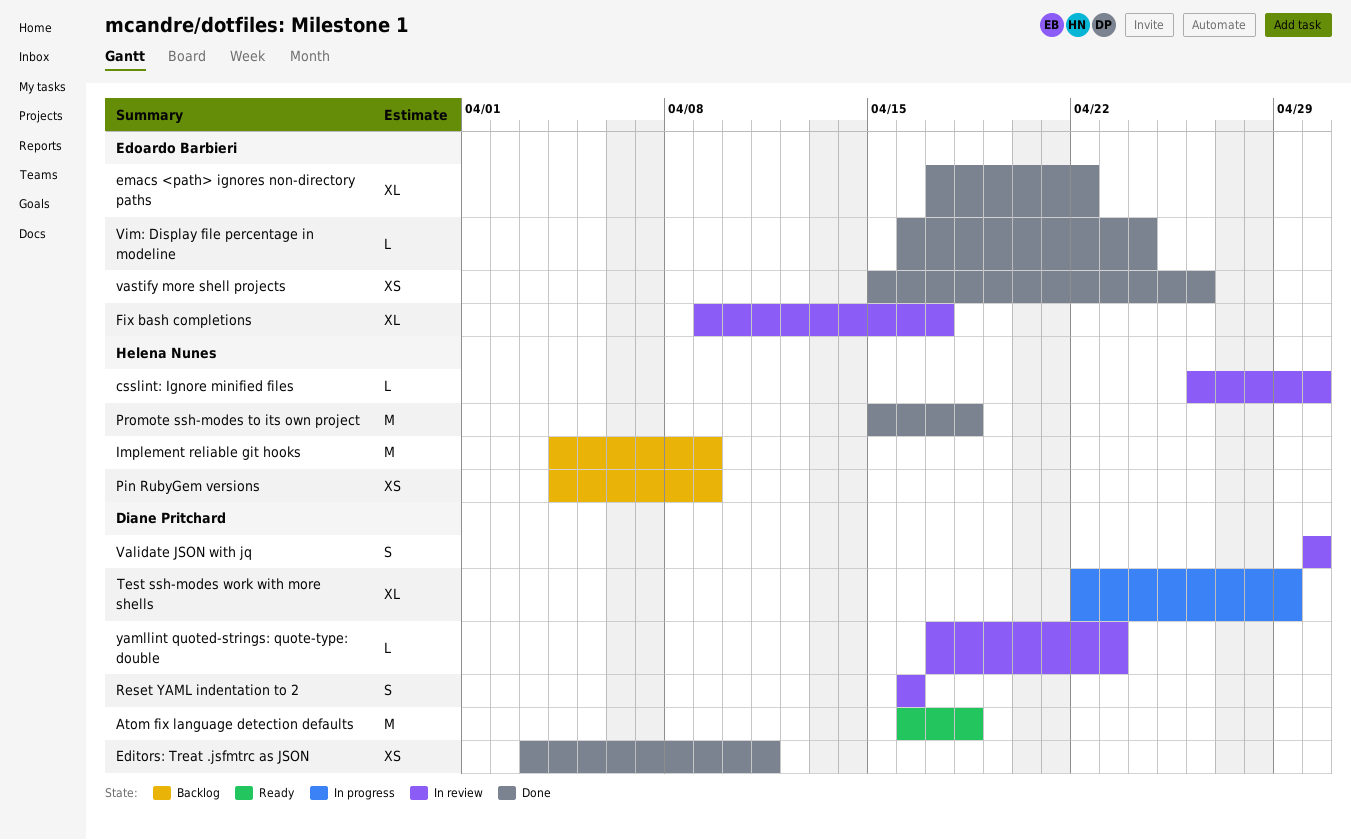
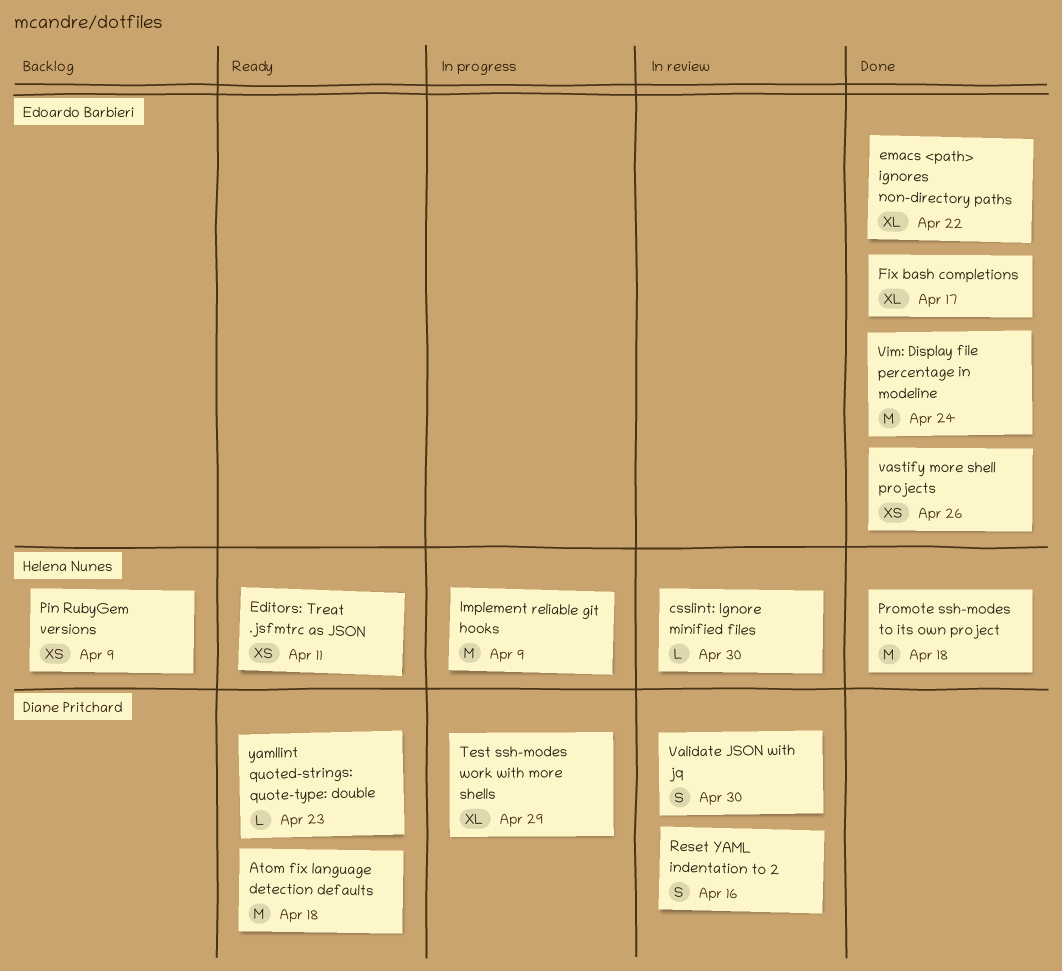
Editors: Treat .jsfmtrc as JSON, status: Done -> Ready
Editors: Treat .jsfmtrc as JSON, owner: Diane Pritchard -> Helena Nunes
Fix bash completions, status: In review -> Done
Implement reliable git hooks, status: Backlog -> In progress
Vim: Display file percentage in modeline, estimate: L -> M
yamllint quoted-strings: quote-type: double, status: In review -> Ready

